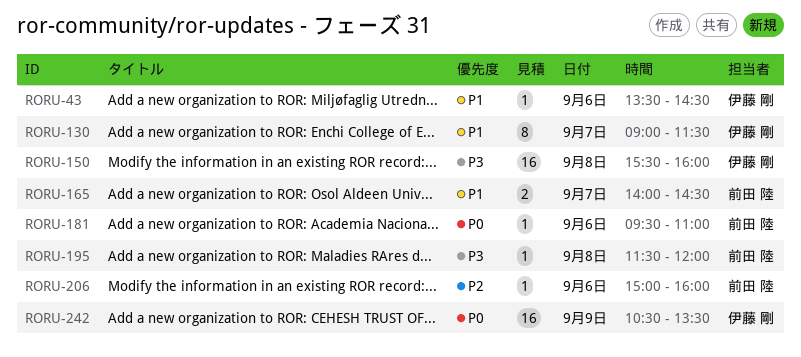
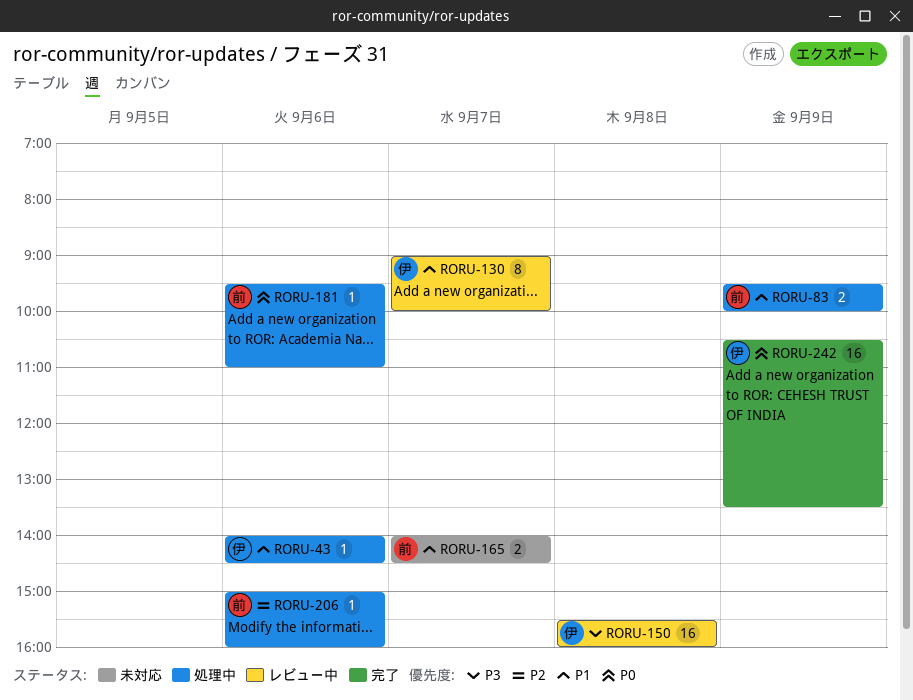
RORU-43, begins: 13:30 -> 14:00
RORU-83: none -> present
RORU-130, ends: 11:30 -> 10:00
RORU-195: present -> none

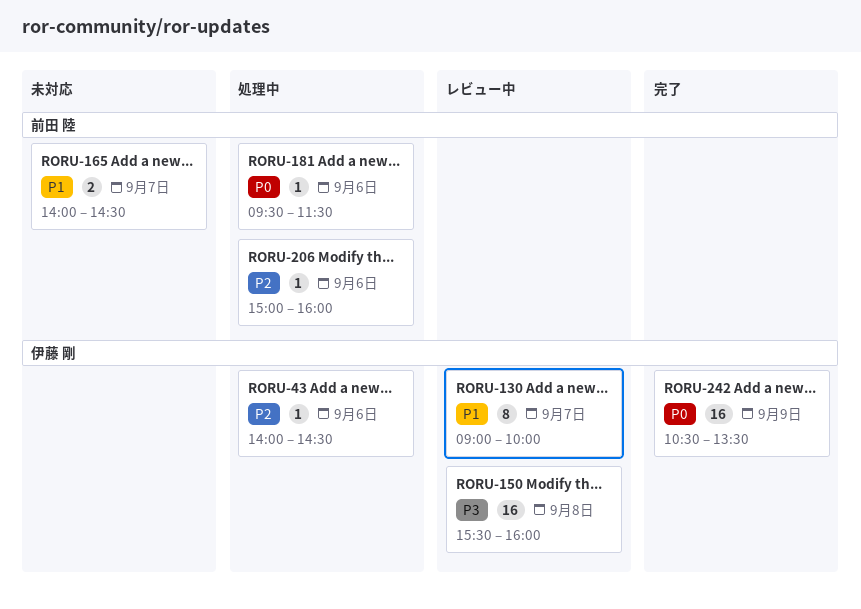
RORU-43, priority: P1 -> P2
RORU-83: present -> none
RORU-181, ends: 11:00 -> 11:30

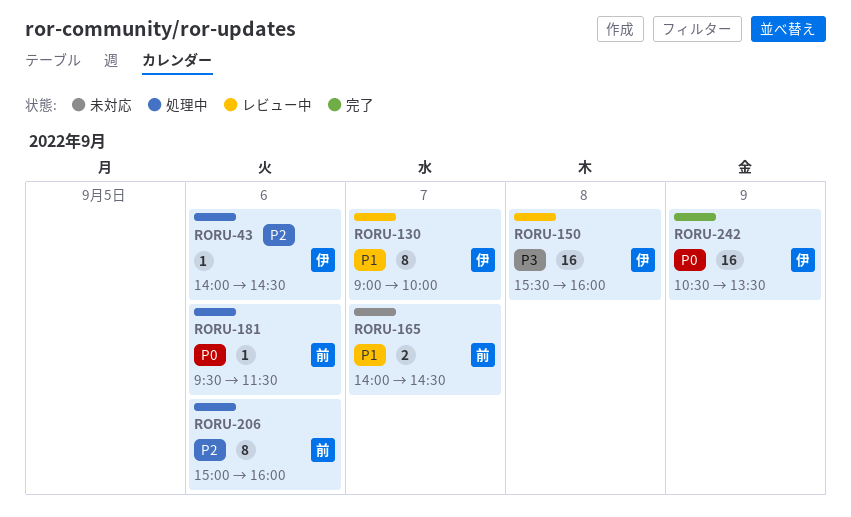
RORU-206, estimate: 1 -> 8

